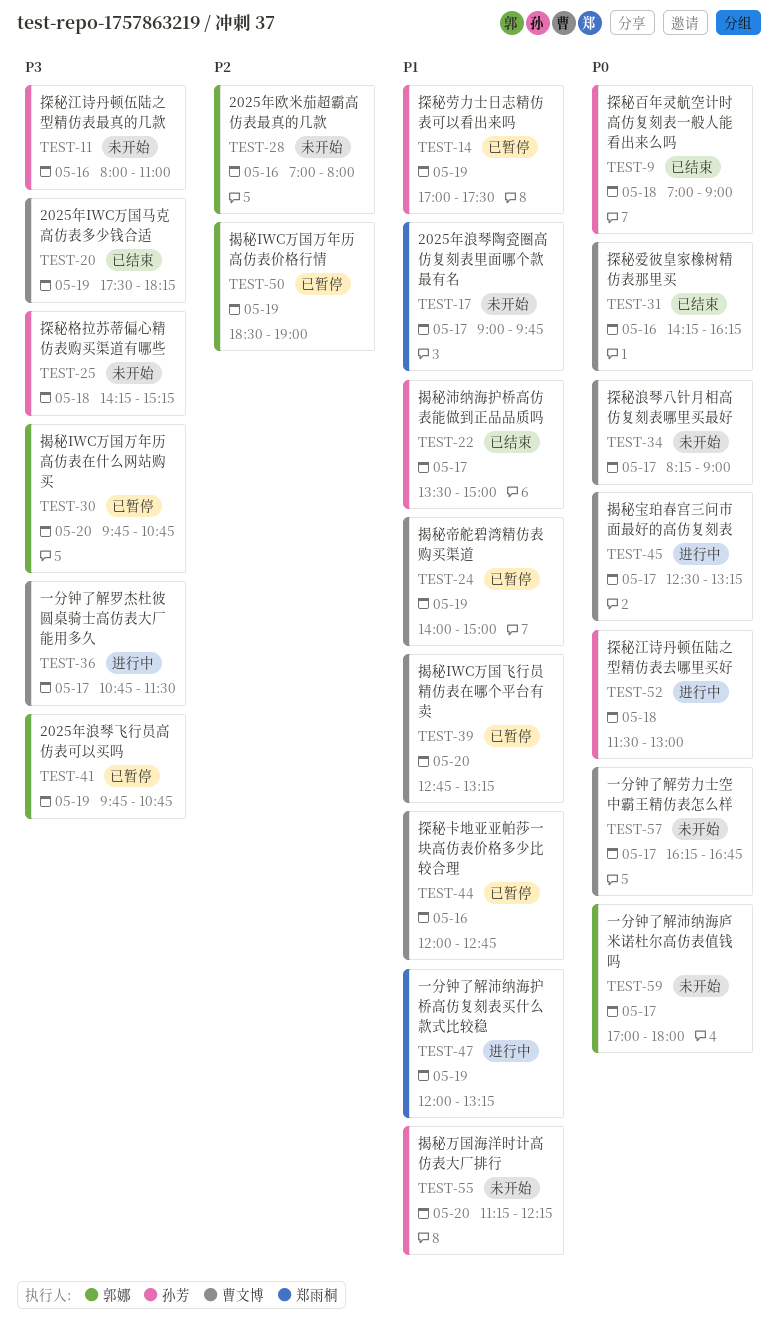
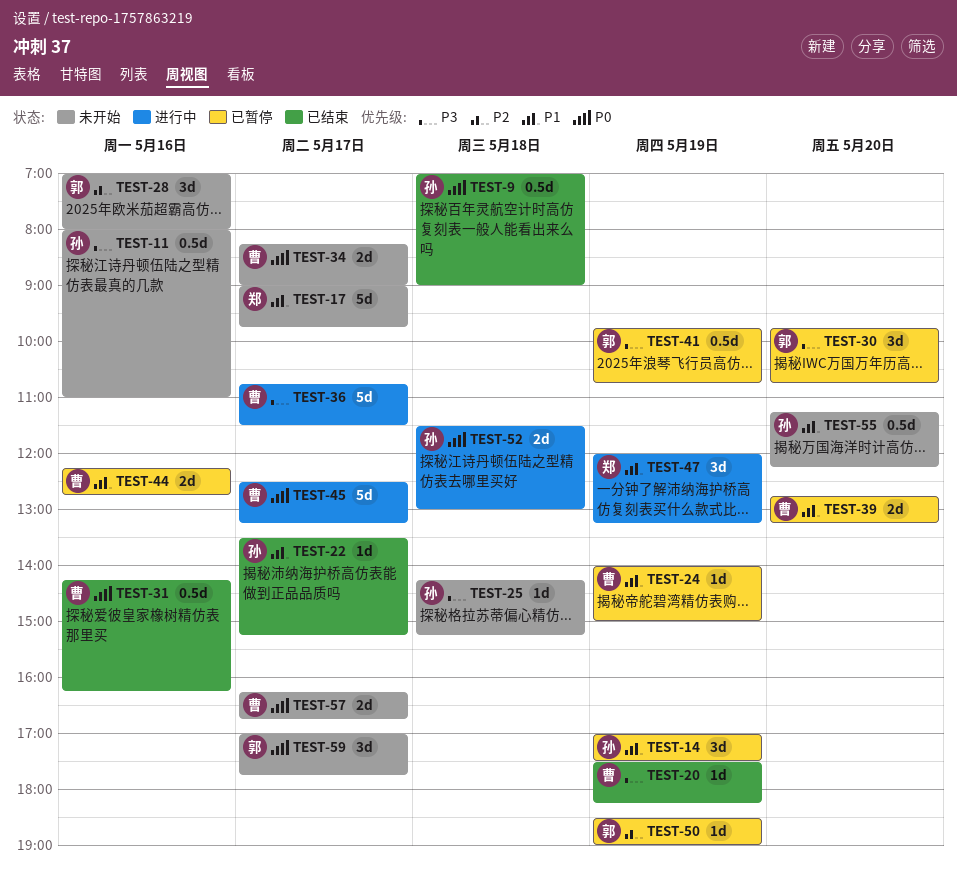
TEST-22, ends: 15:00 -> 15:15
TEST-44, begins: 12:00 -> 12:15
TEST-59, ends: 18:00 -> 17:45

